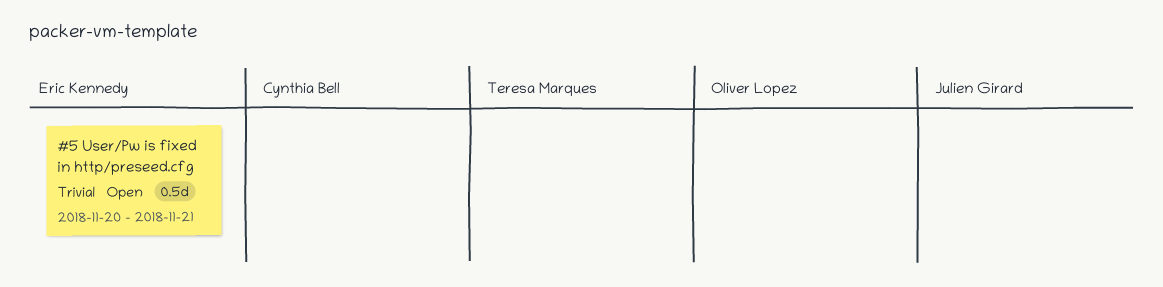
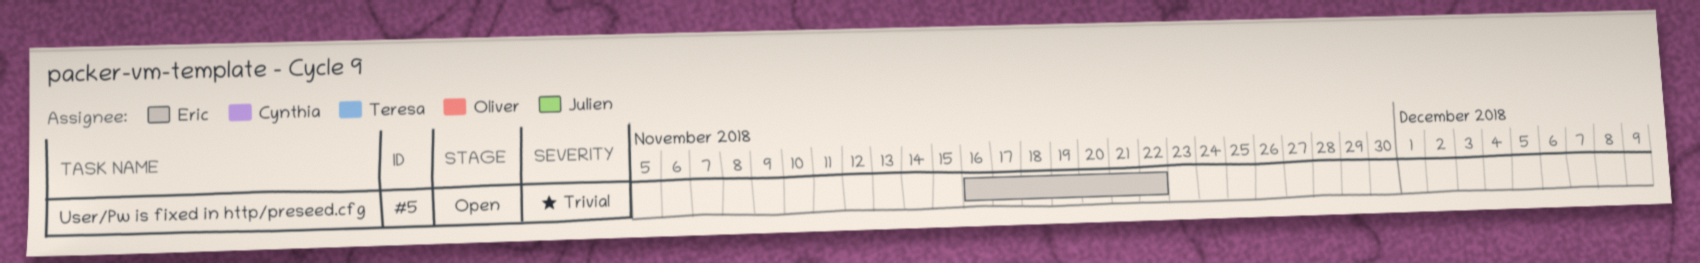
#5, start: Nov 20 -> Nov 16
#5, due: Nov 21 -> Nov 22

